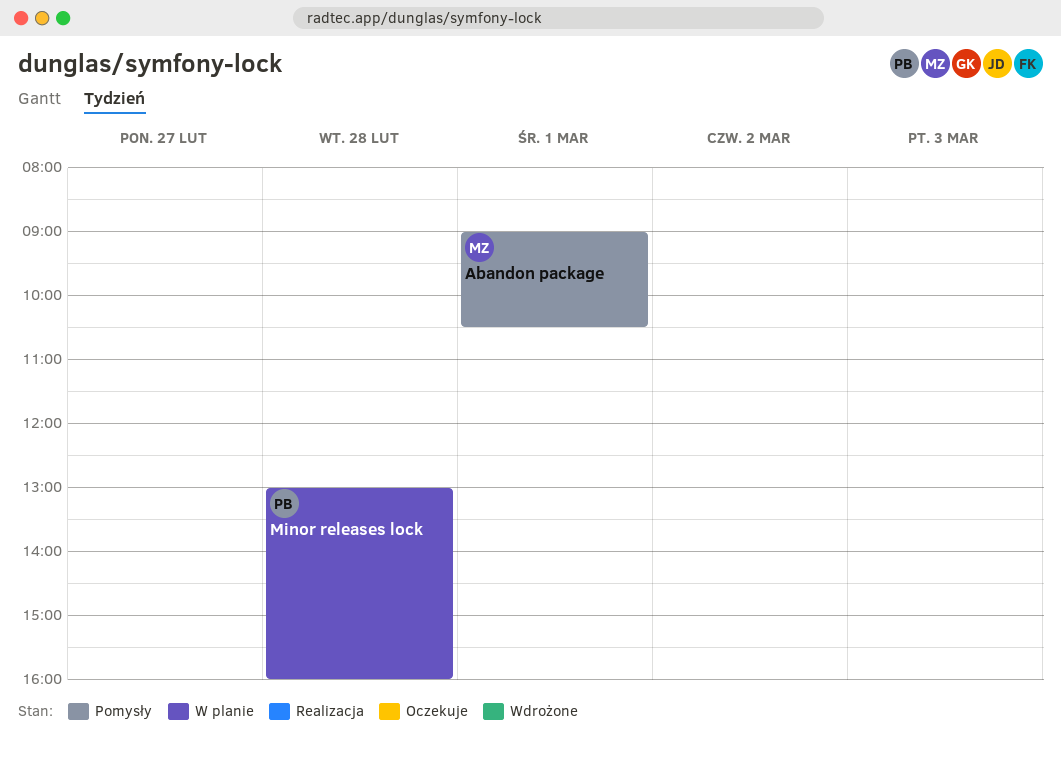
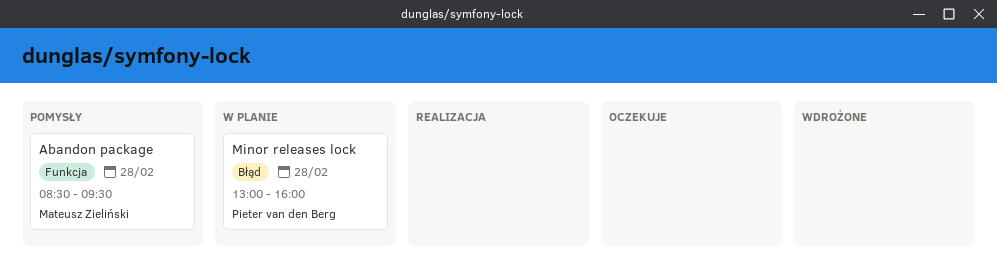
Abandon package, day: Mar 1 -> Feb 28
Abandon package, begins: 09:00 -> 08:30
Abandon package, ends: 10:30 -> 09:30

